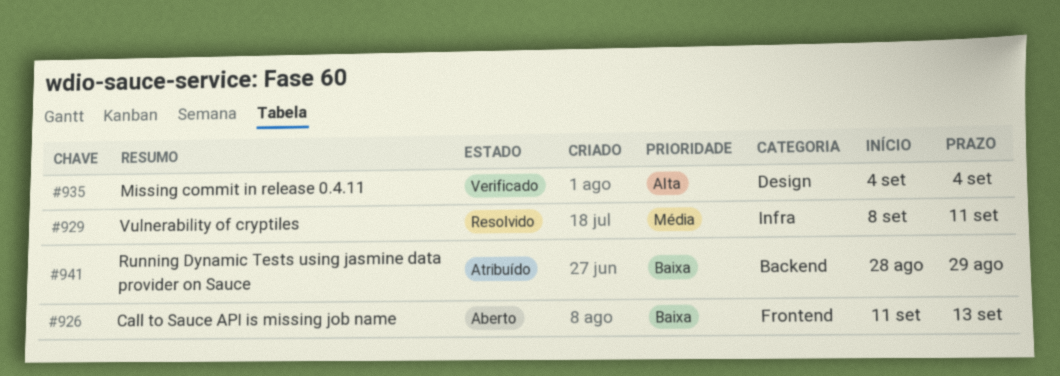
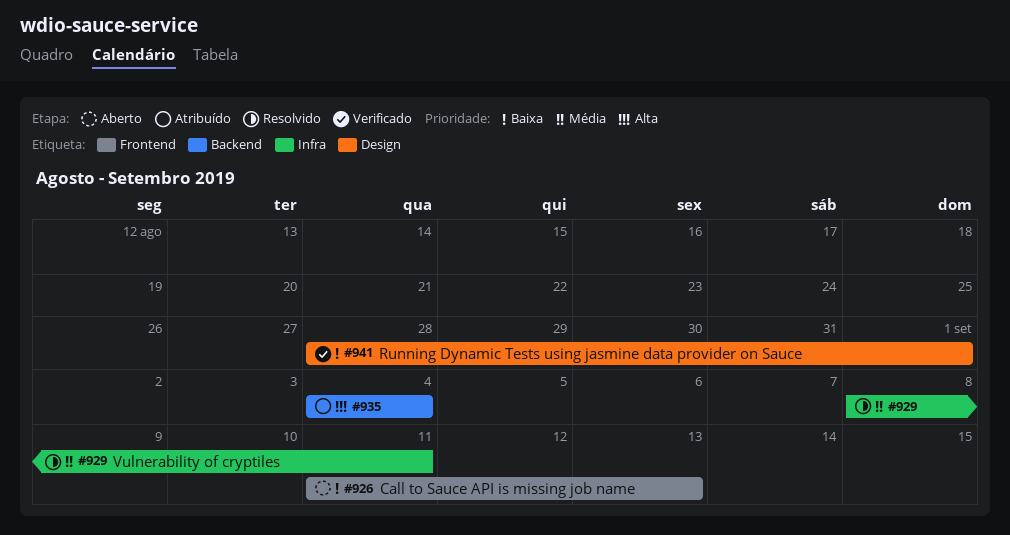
#935, status: Verificado -> Atribuído
#935, label: Design -> Backend
#941, status: Atribuído -> Verificado
#941, label: Backend -> Design
#941, due: Aug 29 -> Sep 1

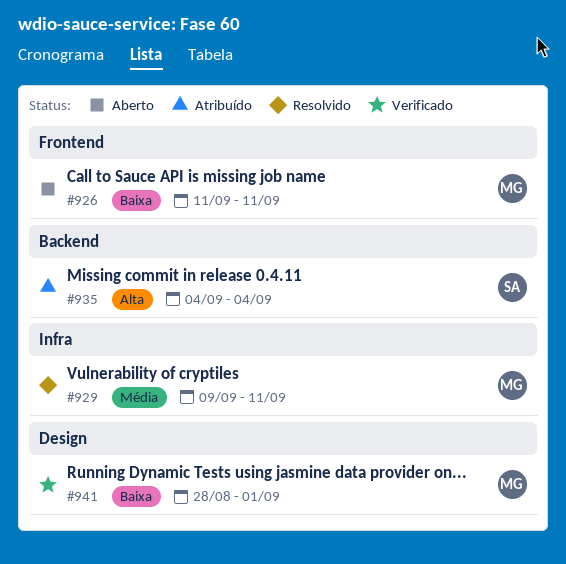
#926, due: Sep 13 -> Sep 11
#929, start: Sep 8 -> Sep 9

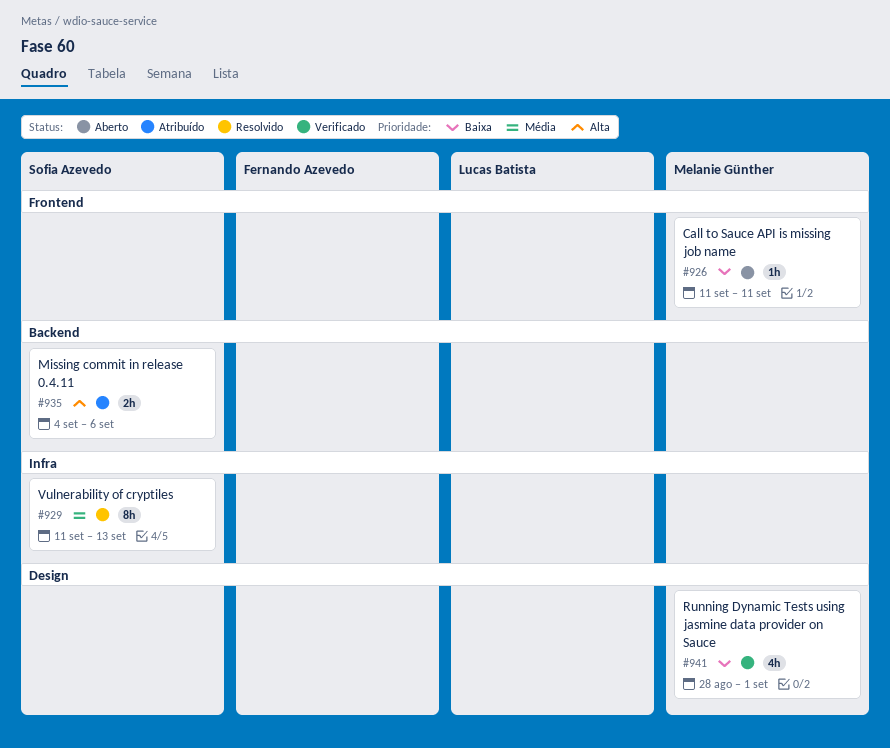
#929, owner: Melanie Günther -> Sofia Azevedo
#929, start: Sep 9 -> Sep 11
#929, due: Sep 11 -> Sep 13
#935, due: Sep 4 -> Sep 6

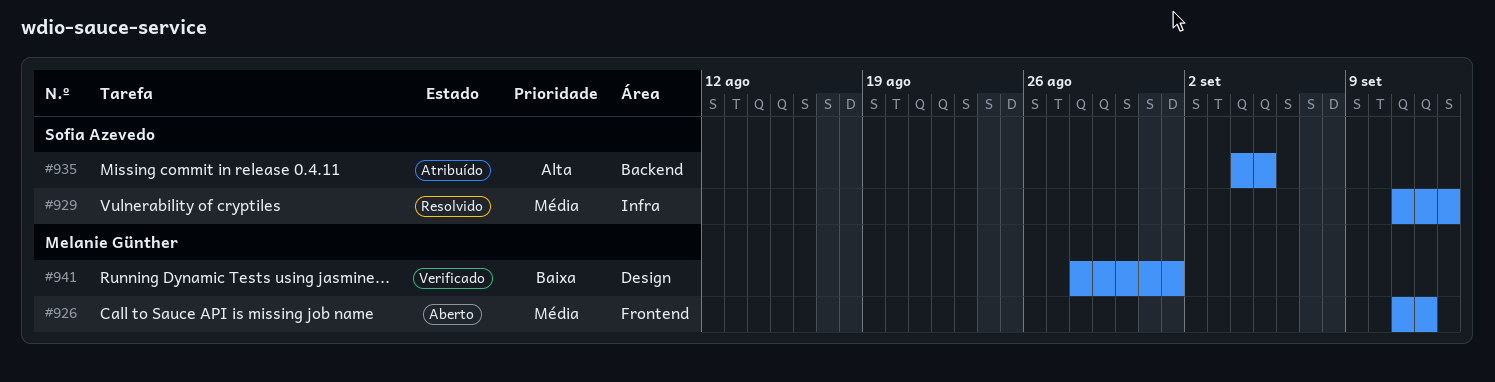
#926, priority: Baixa -> Média
#926, due: Sep 11 -> Sep 12
#935, due: Sep 6 -> Sep 5

